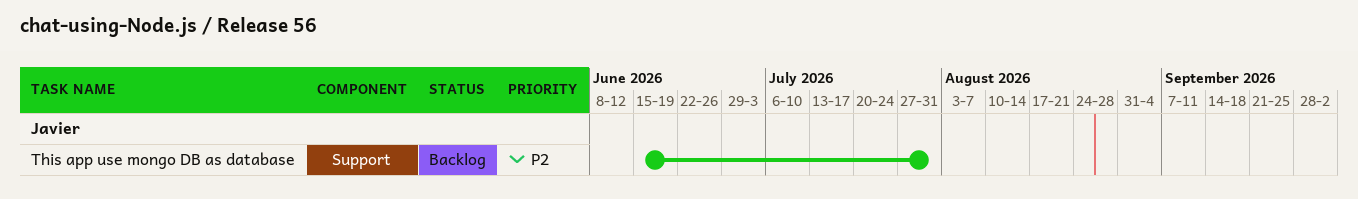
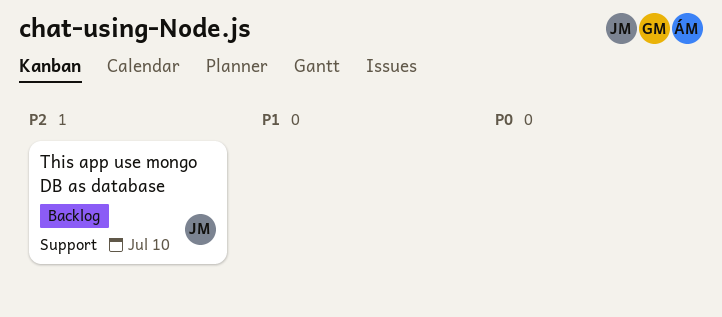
This app use mongo DB as database, due: Jul 31 -> Jul 10

